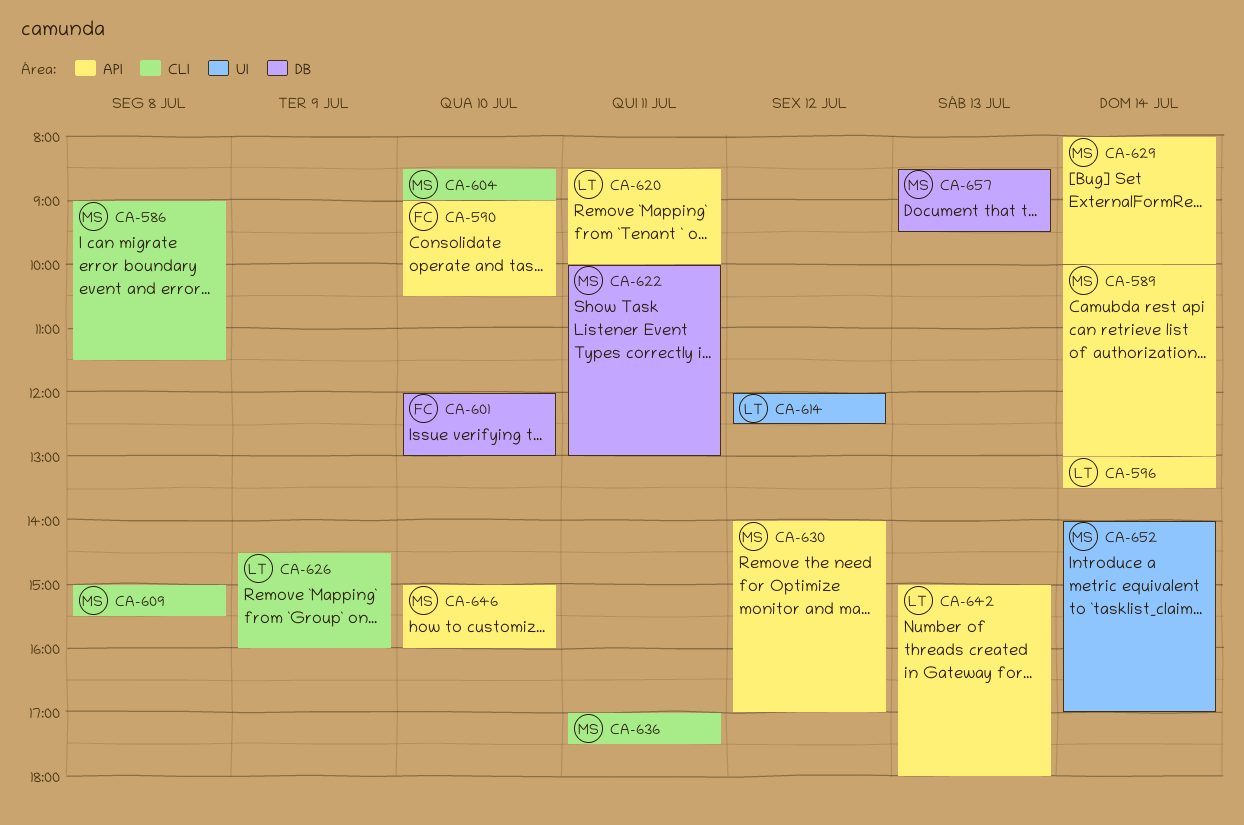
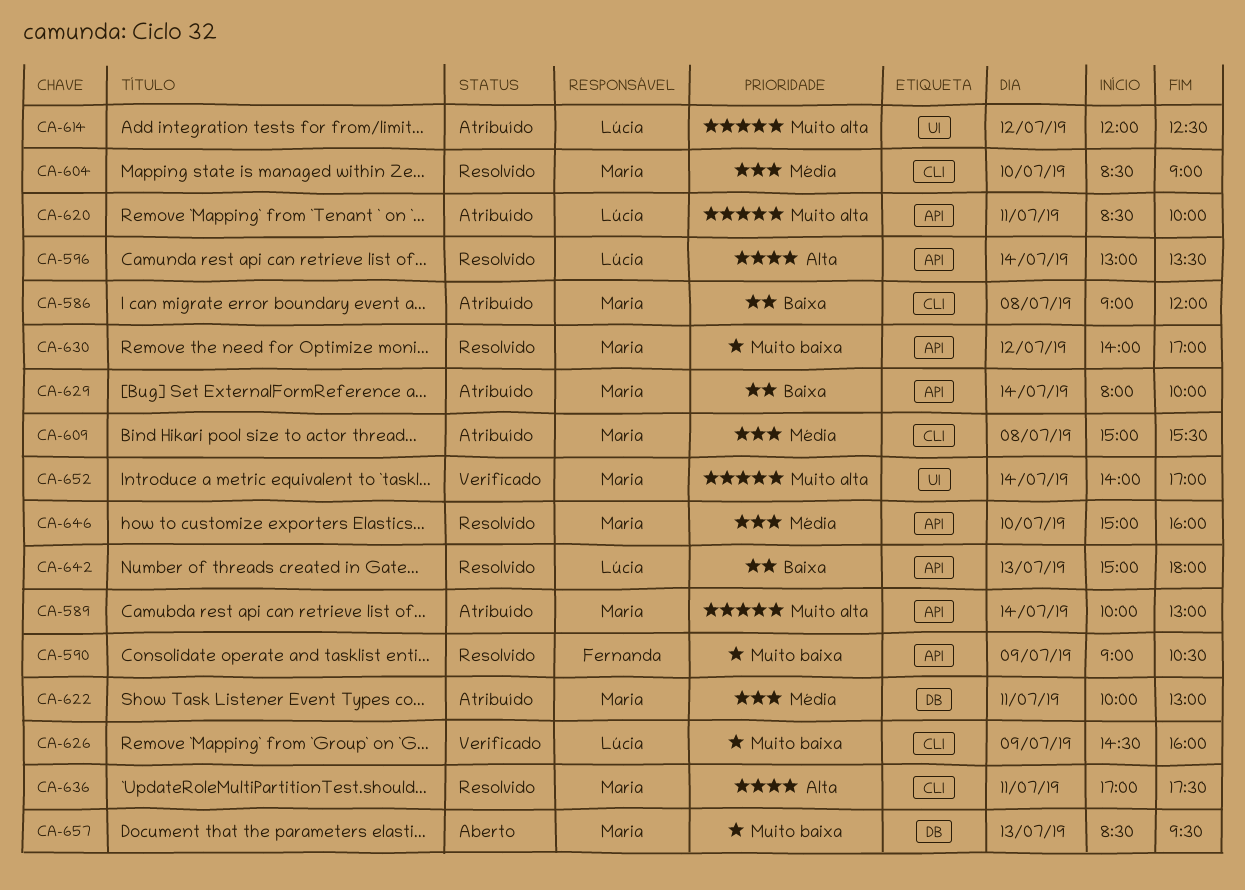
CA-586, ends: 11:30 -> 12:00
CA-590, day: Jul 10 -> Jul 9
CA-601: present -> none

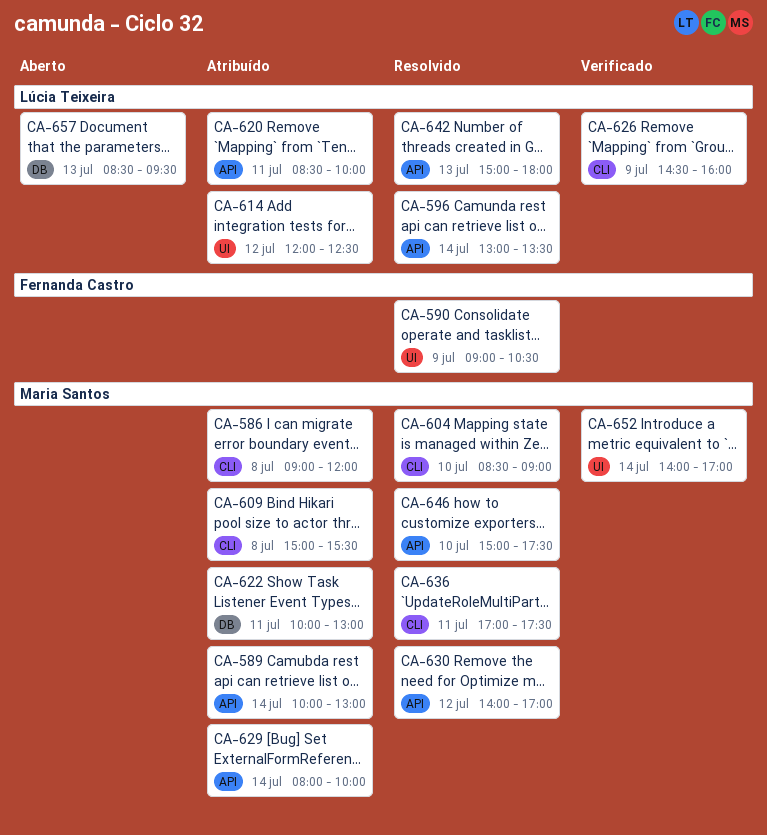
CA-590, label: API -> UI
CA-646, ends: 16:00 -> 17:30
CA-657, owner: Maria Santos -> Lúcia Teixeira

